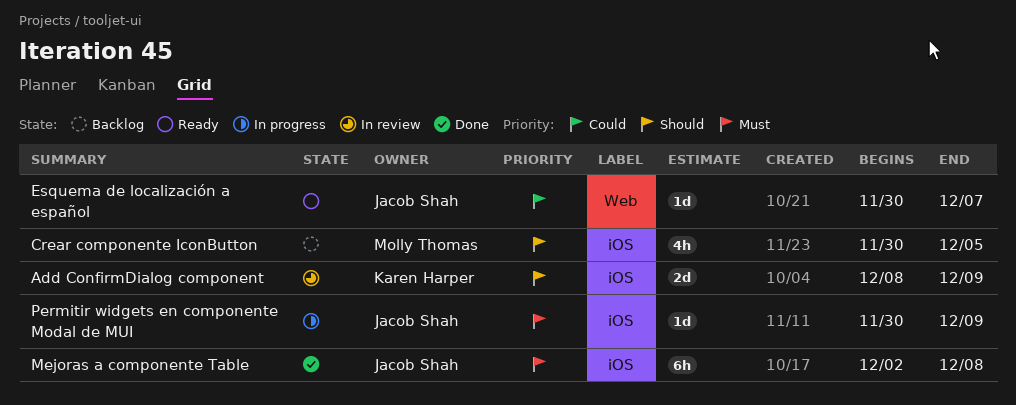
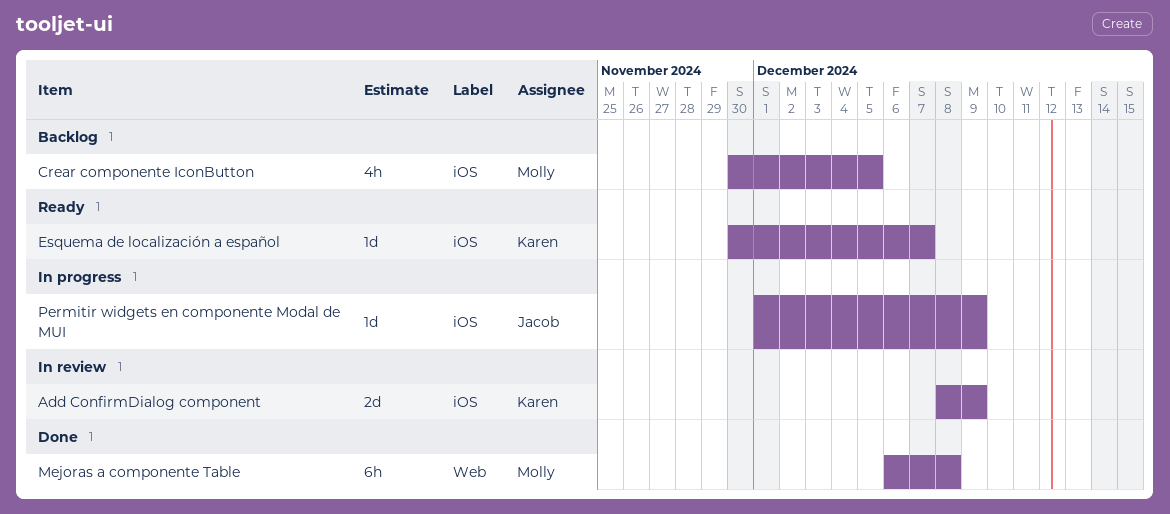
Esquema de localización a español, owner: Jacob Shah -> Karen Harper
Esquema de localización a español, label: Web -> iOS
Mejoras a componente Table, owner: Jacob Shah -> Molly Thomas
Mejoras a componente Table, label: iOS -> Web
Mejoras a componente Table, start: Dec 2 -> Dec 6
Permitir widgets en componente Modal de MUI, start: Nov 30 -> Dec 1

